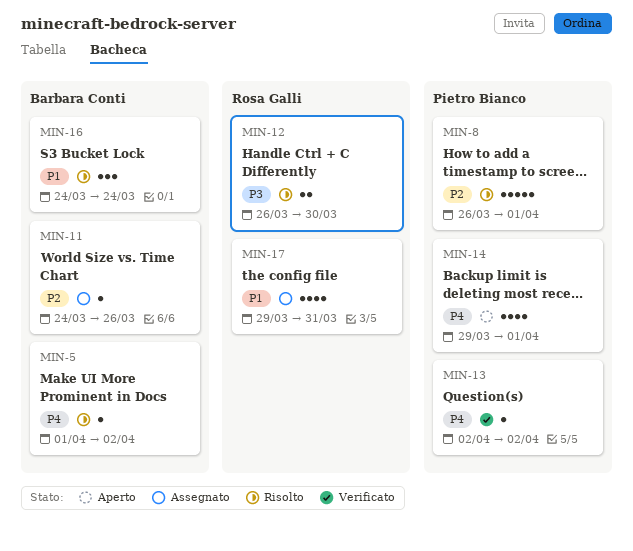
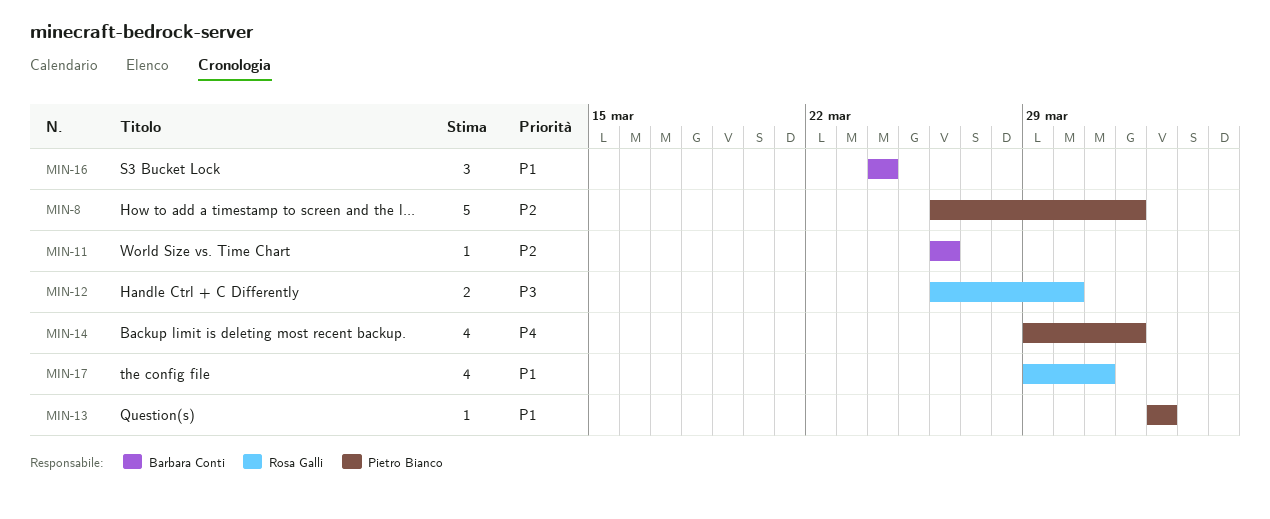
MIN-5: present -> none
MIN-11, start: Mar 24 -> Mar 26
MIN-13, priority: P4 -> P1

